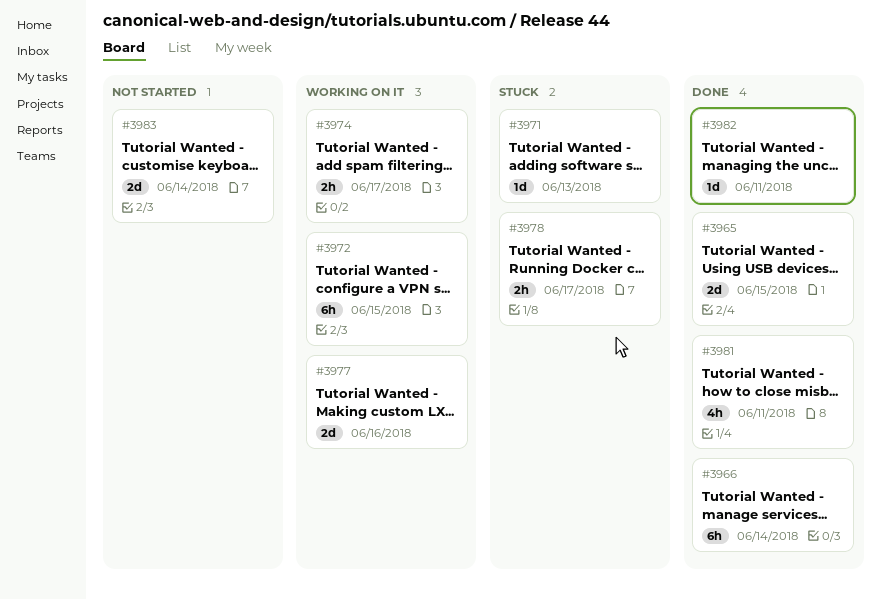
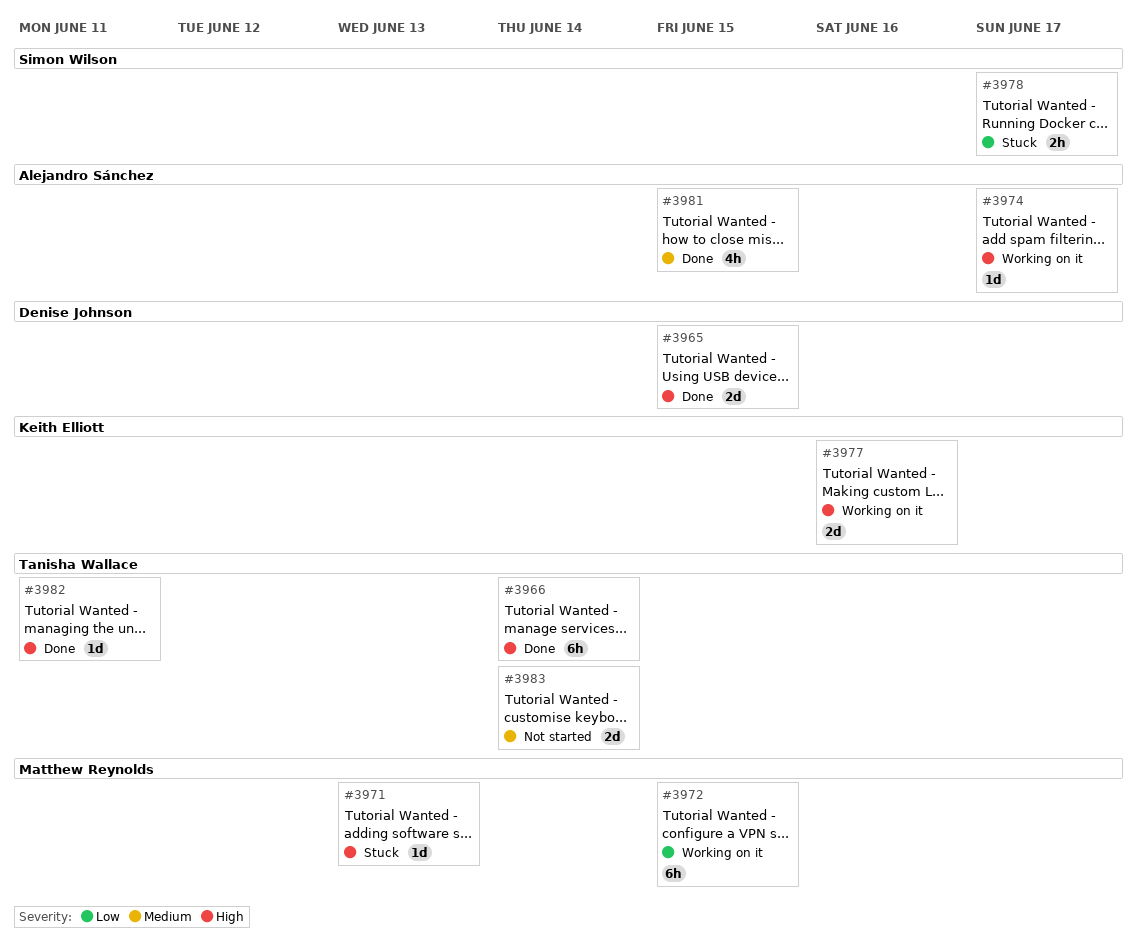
#3974, estimate: 2h -> 1d
#3981, due: Jun 11 -> Jun 15

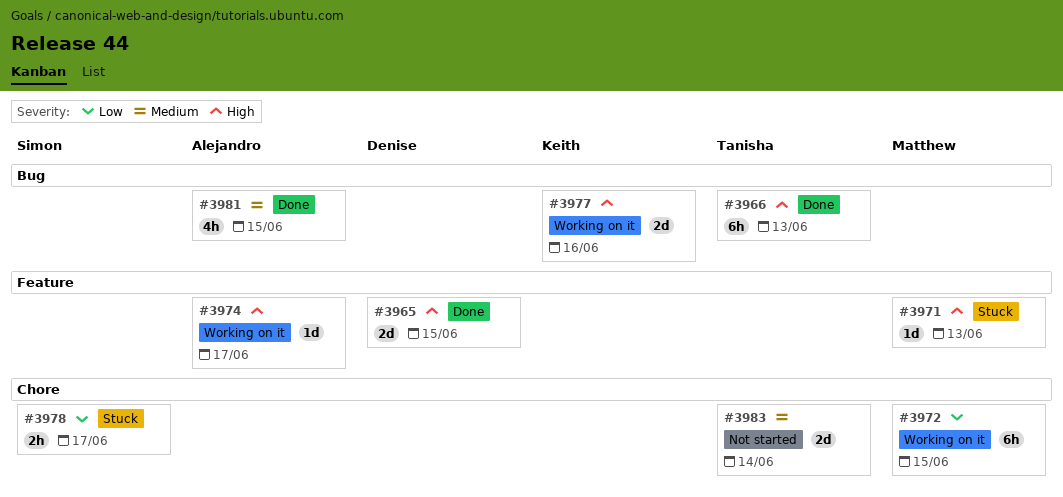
#3966, due: Jun 14 -> Jun 13
#3982: present -> none

